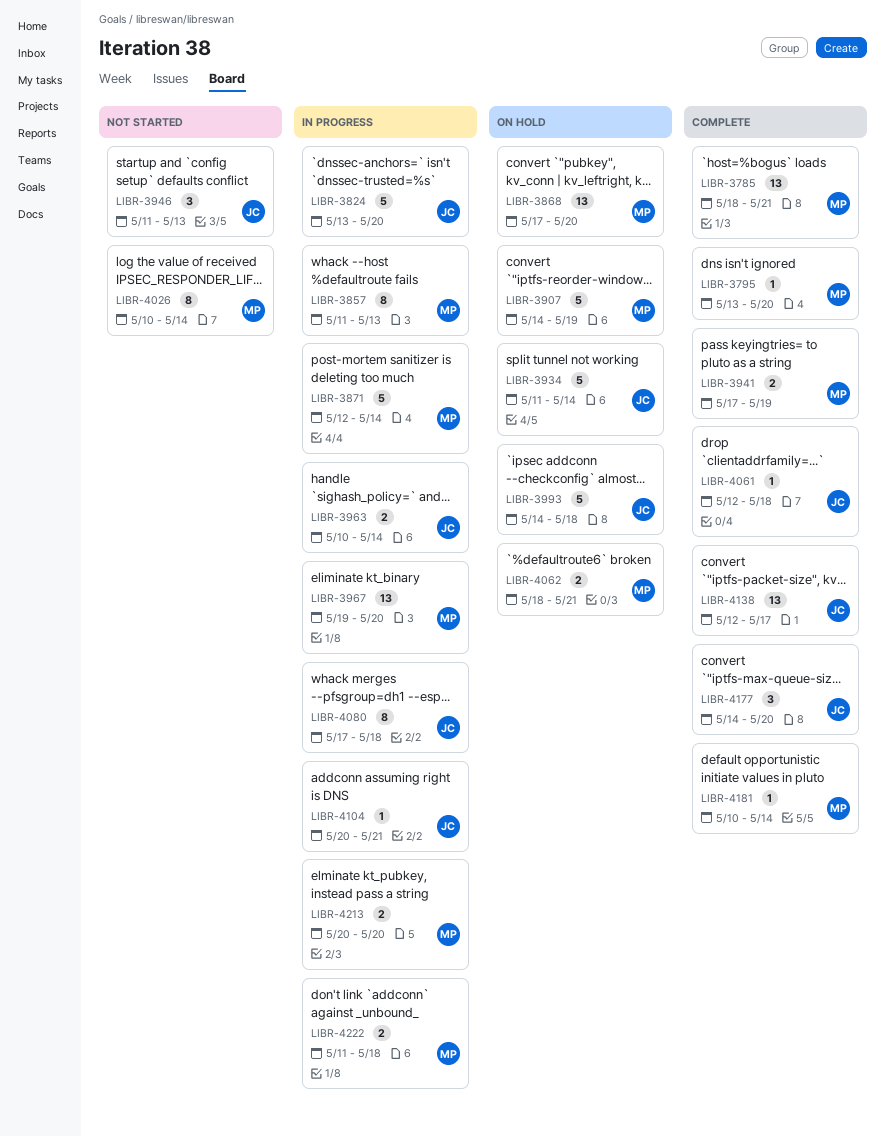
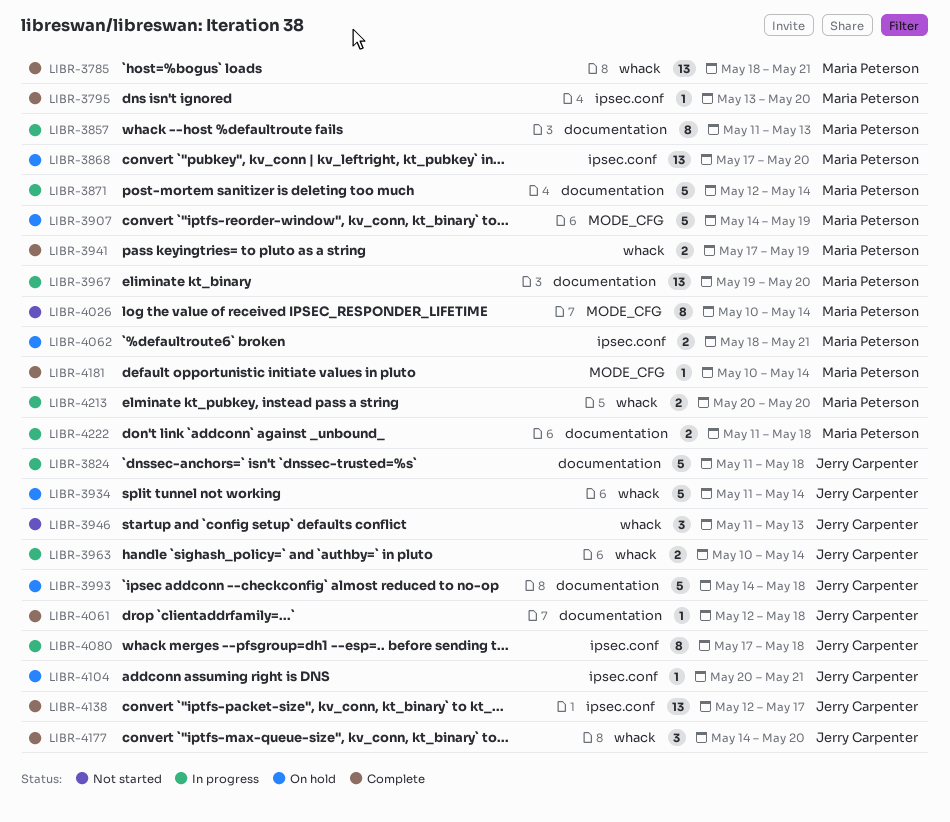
LIBR-3824, start: May 13 -> May 11
LIBR-3824, due: May 20 -> May 18
LIBR-4104, status: In progress -> On hold

